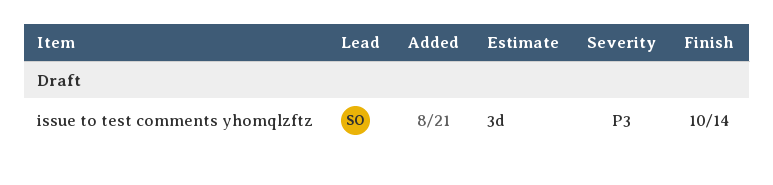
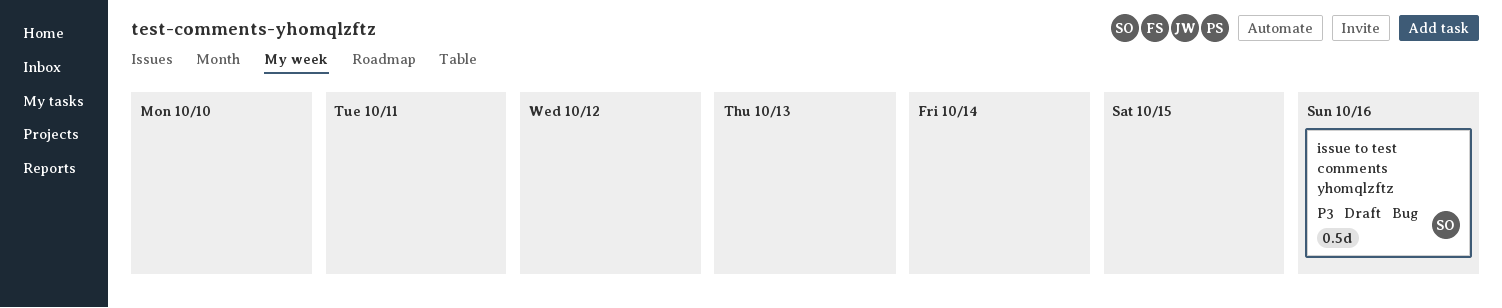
issue to test comments yhomqlzftz, estimate: 3d -> 0.5d
issue to test comments yhomqlzftz, due: Oct 14 -> Oct 16

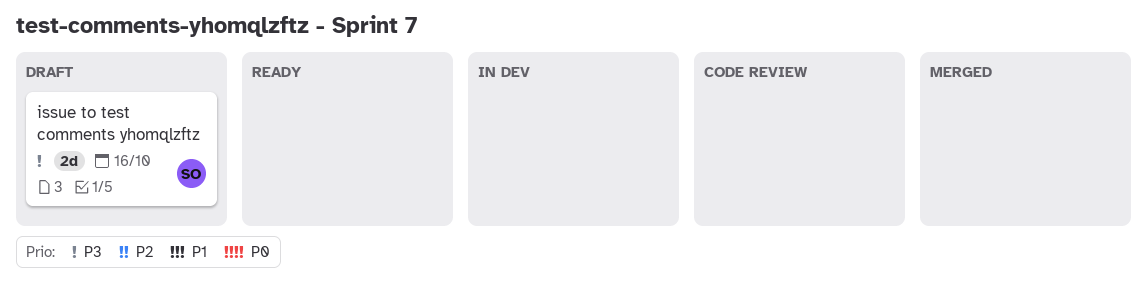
issue to test comments yhomqlzftz, estimate: 0.5d -> 2d

